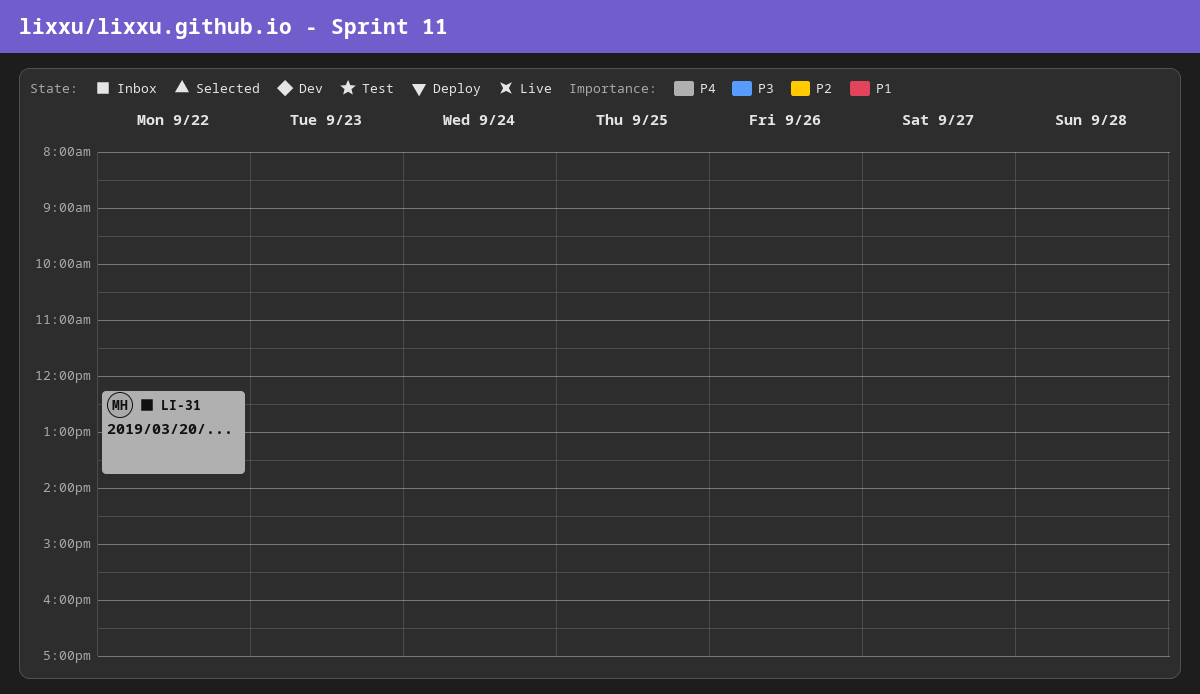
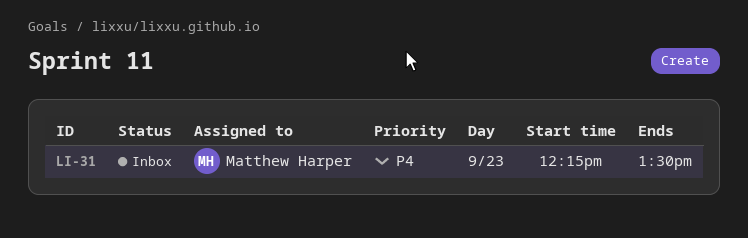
LI-31, day: Sep 22 -> Sep 23
LI-31, ends: 13:45 -> 13:30

